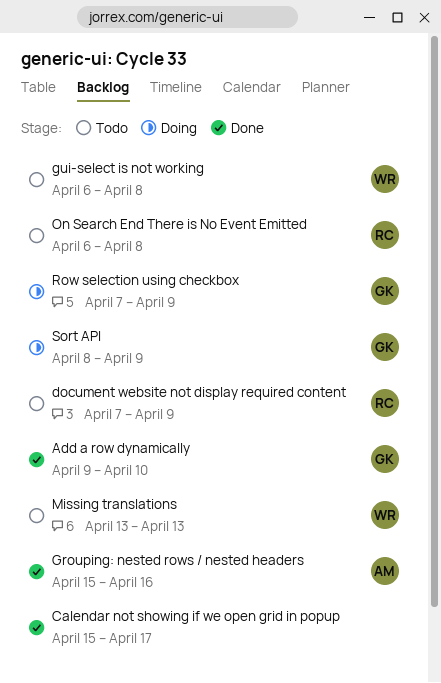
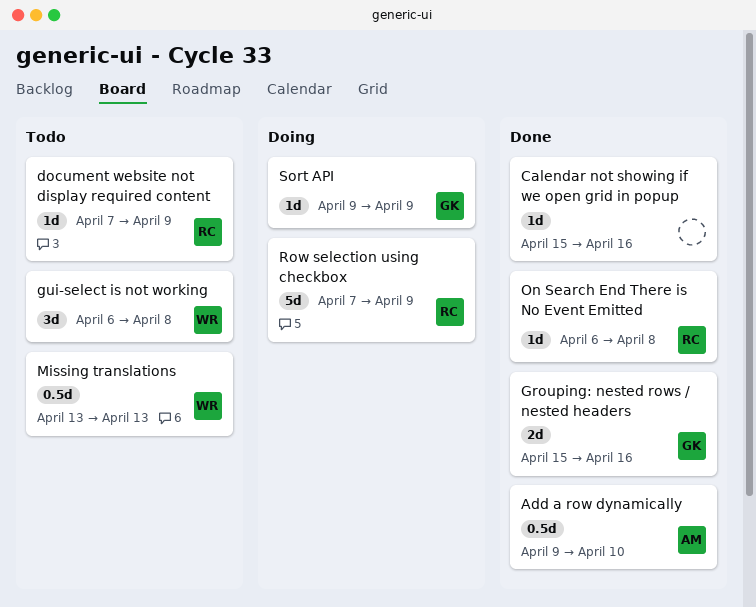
Add a row dynamically, owner: GK -> AM
Calendar not showing if we open grid in popup, due: Apr 17 -> Apr 16
Grouping: nested rows / nested headers, owner: AM -> GK
On Search End There is No Event Emitted, status: Todo -> Done
Row selection using checkbox, owner: GK -> RC
Sort API, start: Apr 8 -> Apr 9

